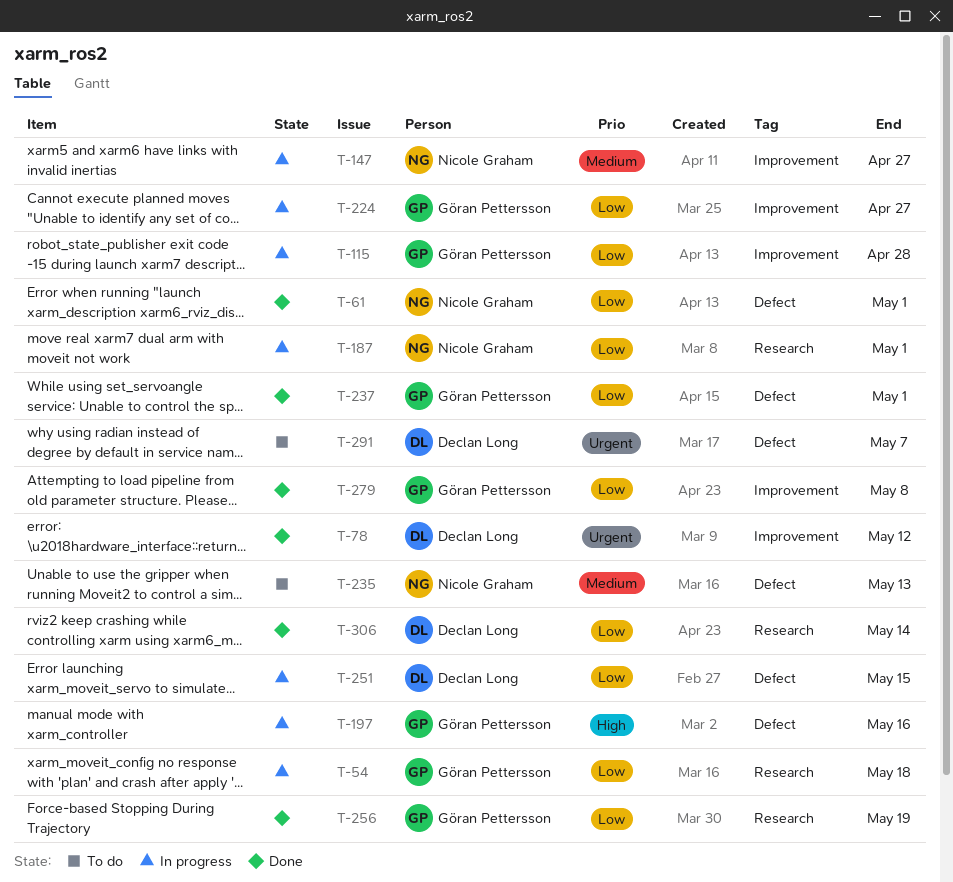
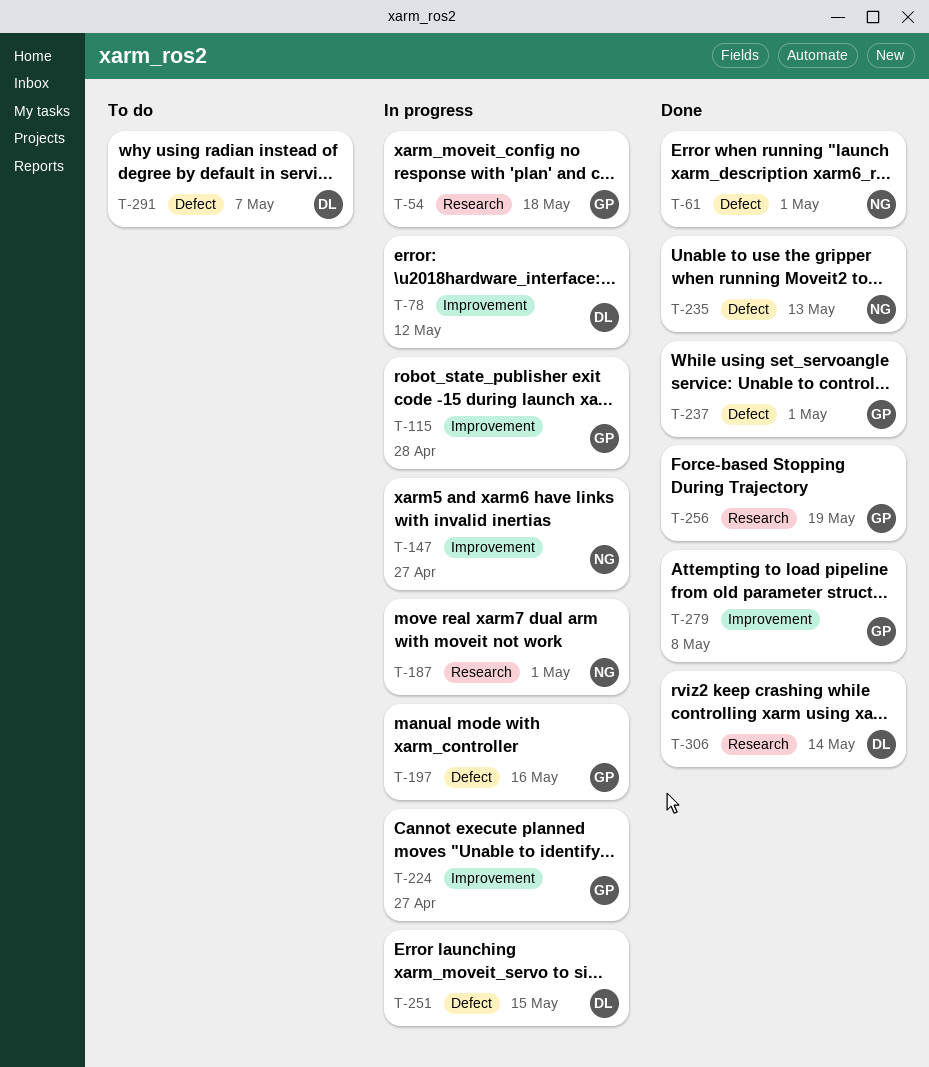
T-78, status: Done -> In progress
T-235, status: To do -> Done

